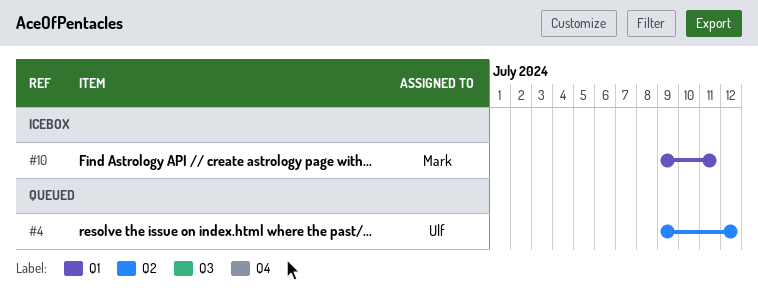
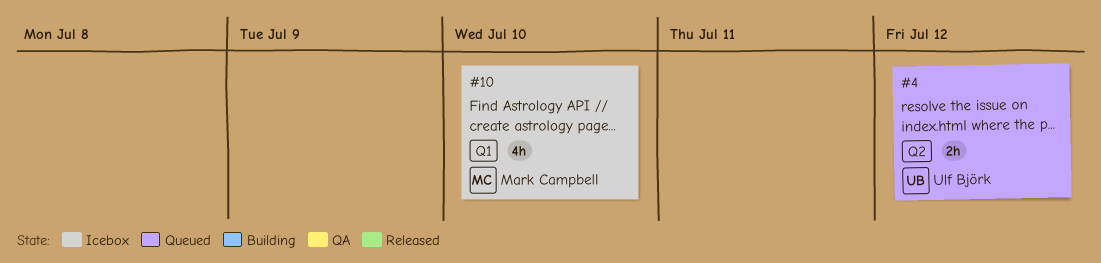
#10, due: Jul 11 -> Jul 10

